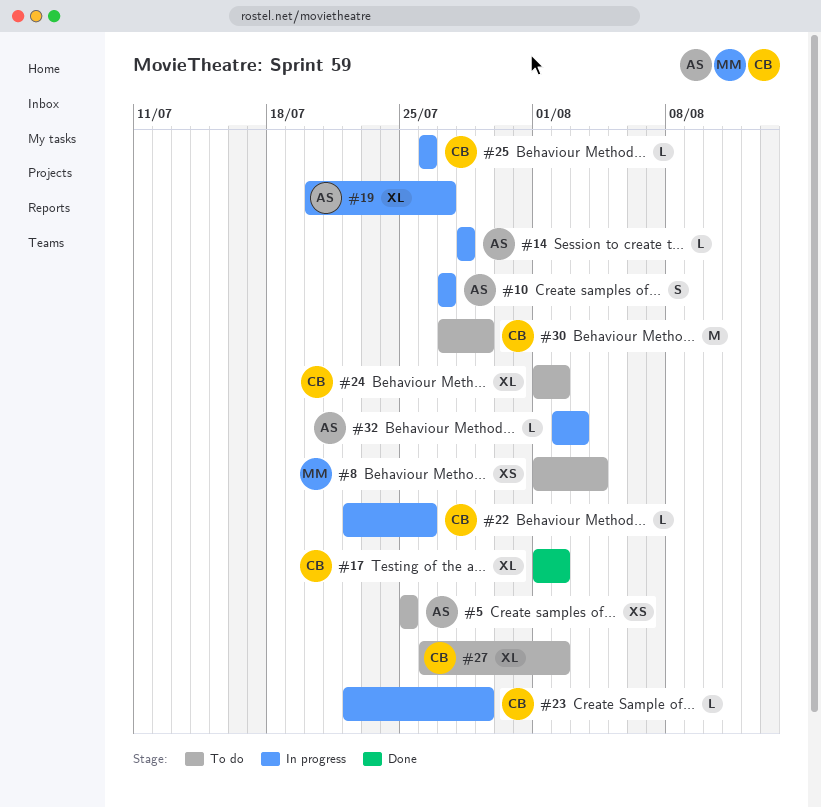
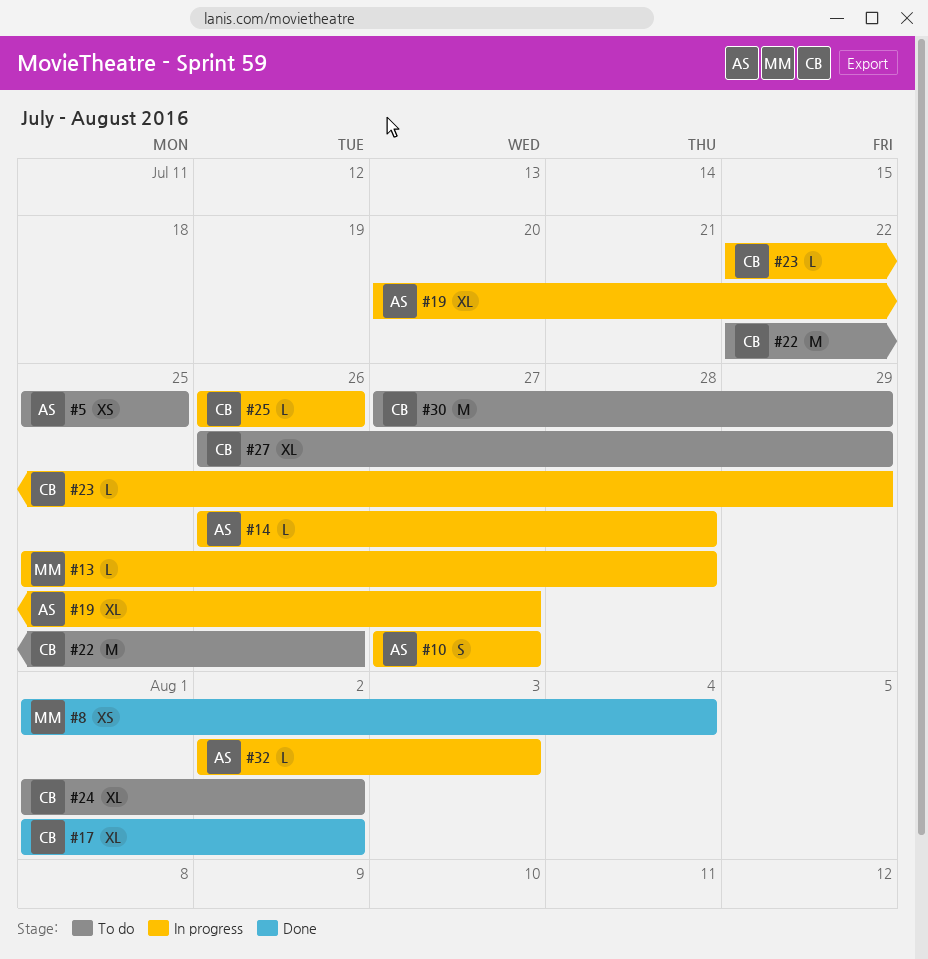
#8, status: To do -> Done
#13: none -> present
#14, start: Jul 28 -> Jul 26
#22, status: In progress -> To do
#22, estimate: L -> M
#27, due: Aug 2 -> Jul 29

